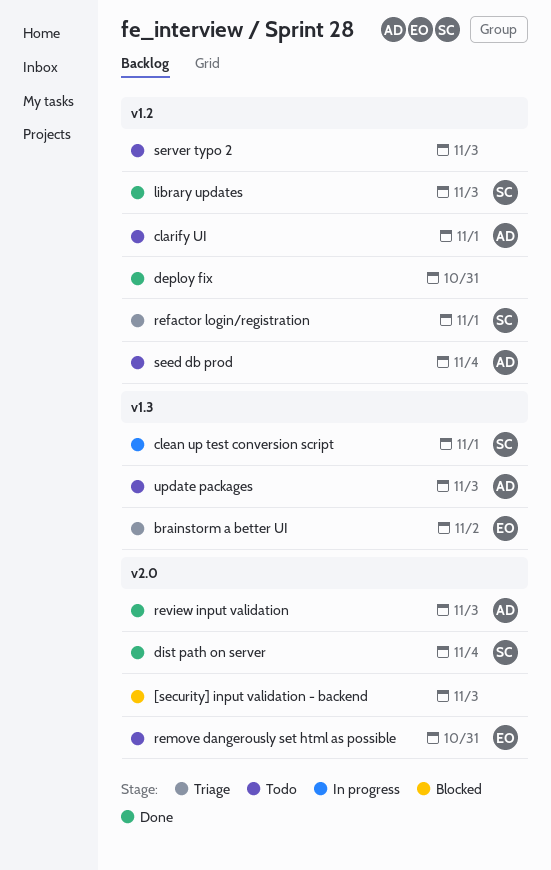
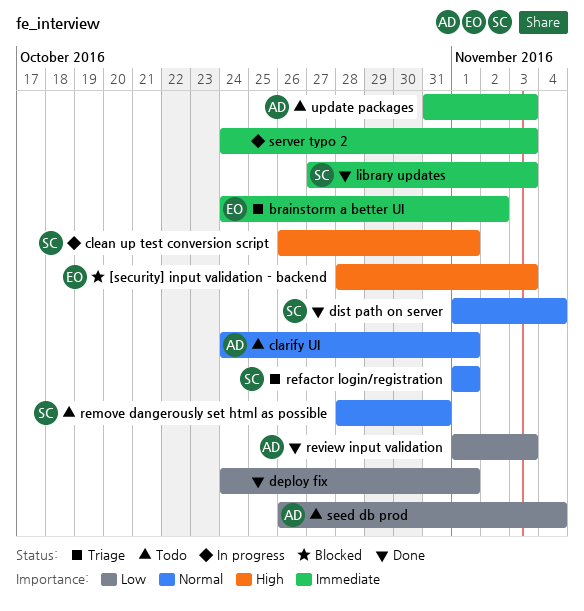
[security] input validation - backend, owner: none -> EO
deploy fix, due: Oct 31 -> Nov 1
remove dangerously set html as possible, owner: EO -> SC
server typo 2, status: Todo -> In progress

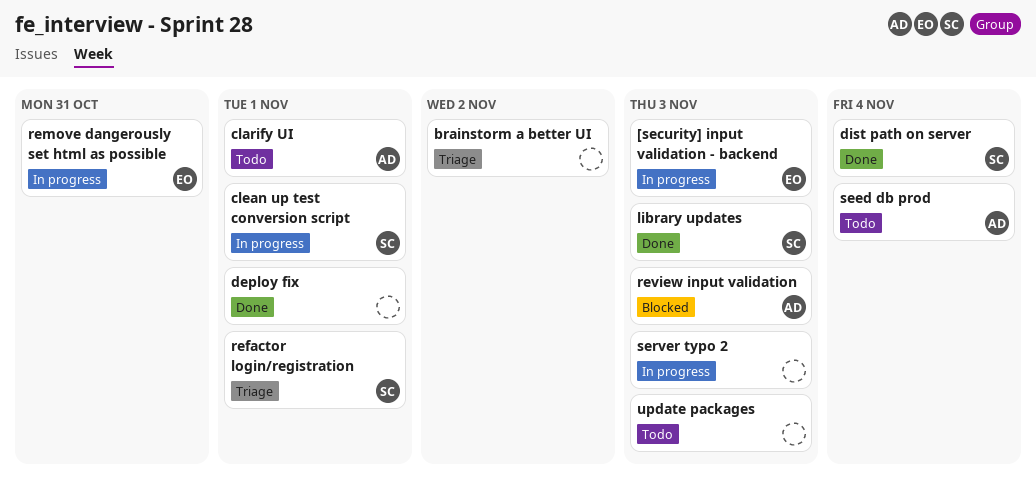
[security] input validation - backend, status: Blocked -> In progress
brainstorm a better UI, owner: EO -> none
remove dangerously set html as possible, status: Todo -> In progress
remove dangerously set html as possible, owner: SC -> EO
review input validation, status: Done -> Blocked
update packages, owner: AD -> none

